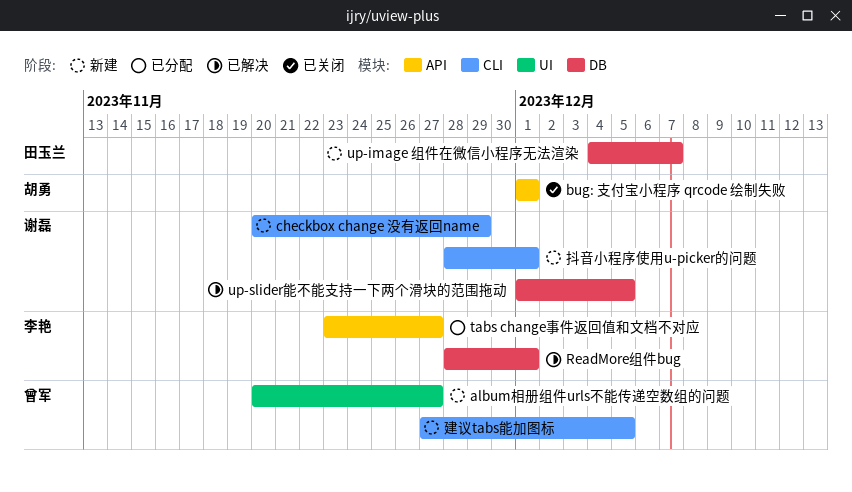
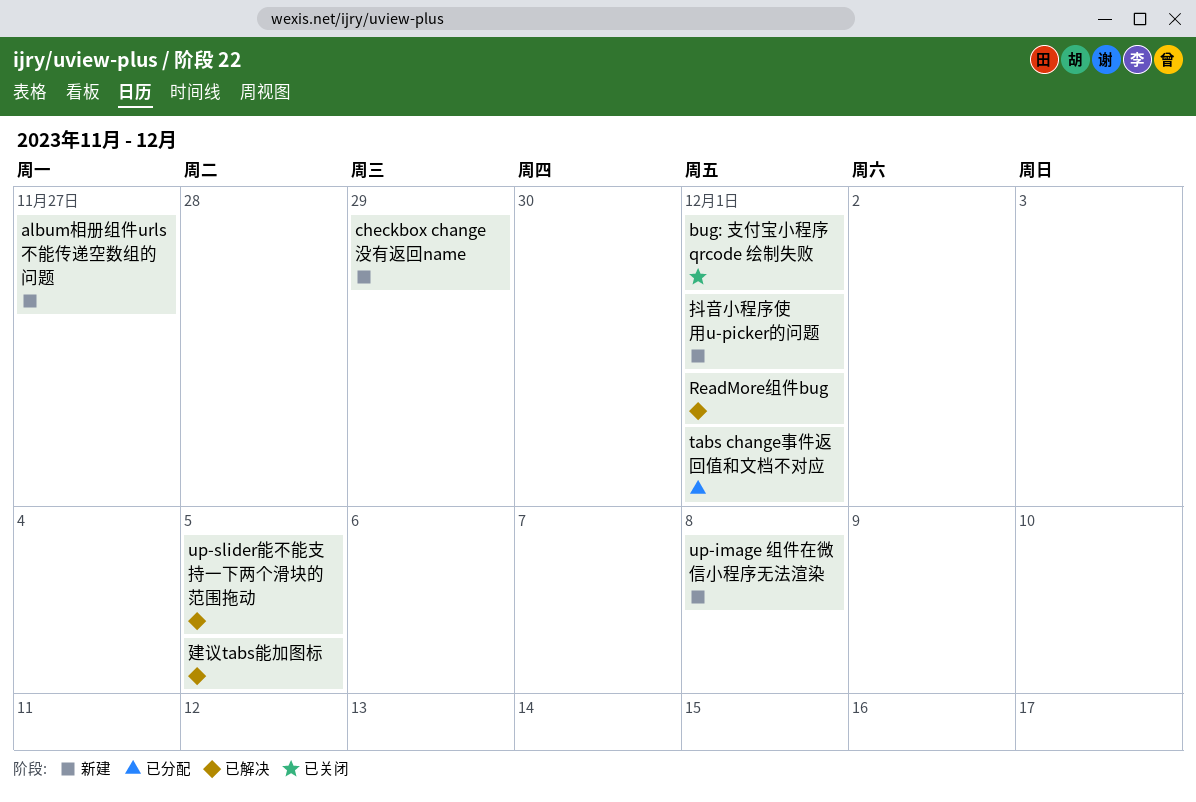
tabs change事件返回值和文档不对应, due: Nov 27 -> Dec 1
up-image 组件在微信小程序无法渲染, due: Dec 7 -> Dec 8
建议tabs能加图标, status: 新建 -> 已解决

